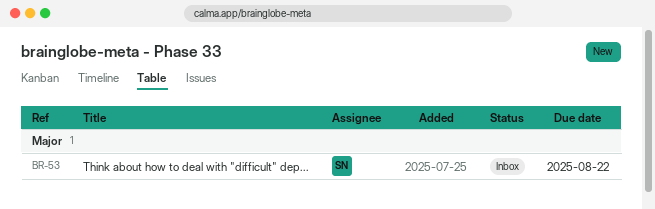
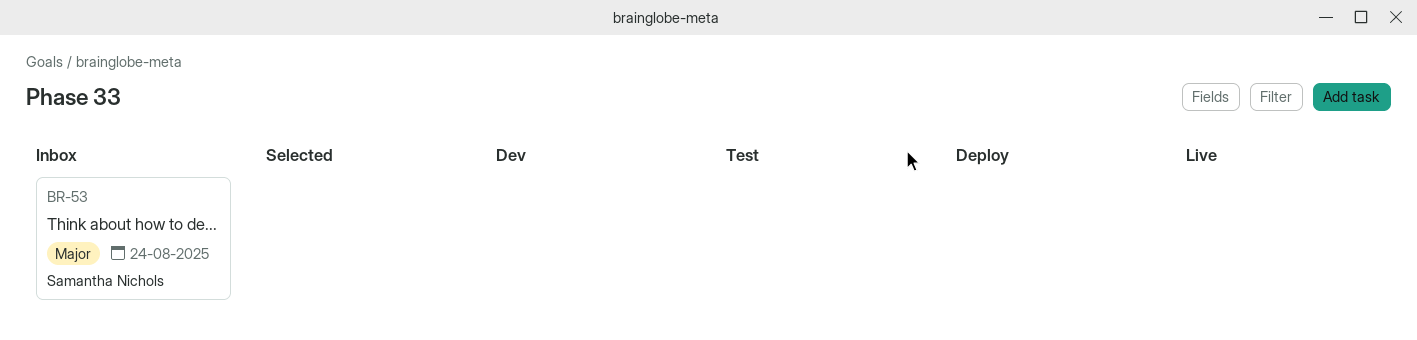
BR-53, due: Aug 22 -> Aug 24

